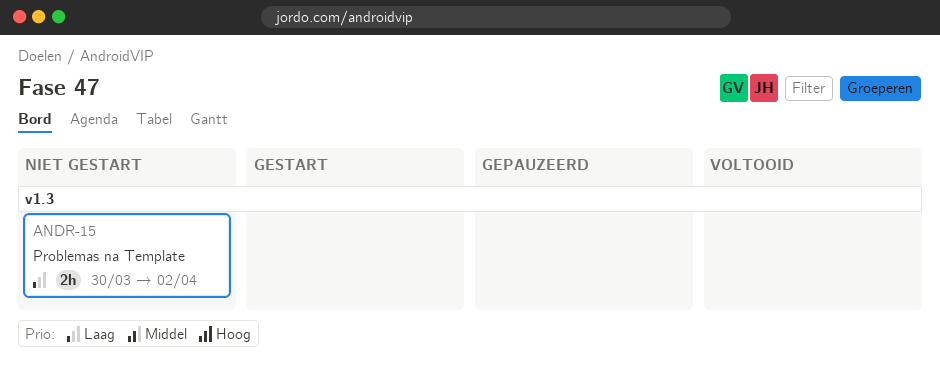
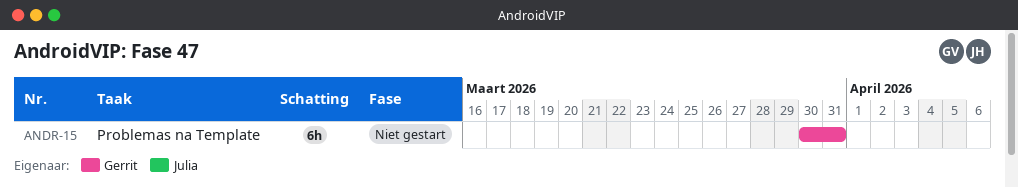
ANDR-15, estimate: 2h -> 6h
ANDR-15, due: Apr 2 -> Mar 31

